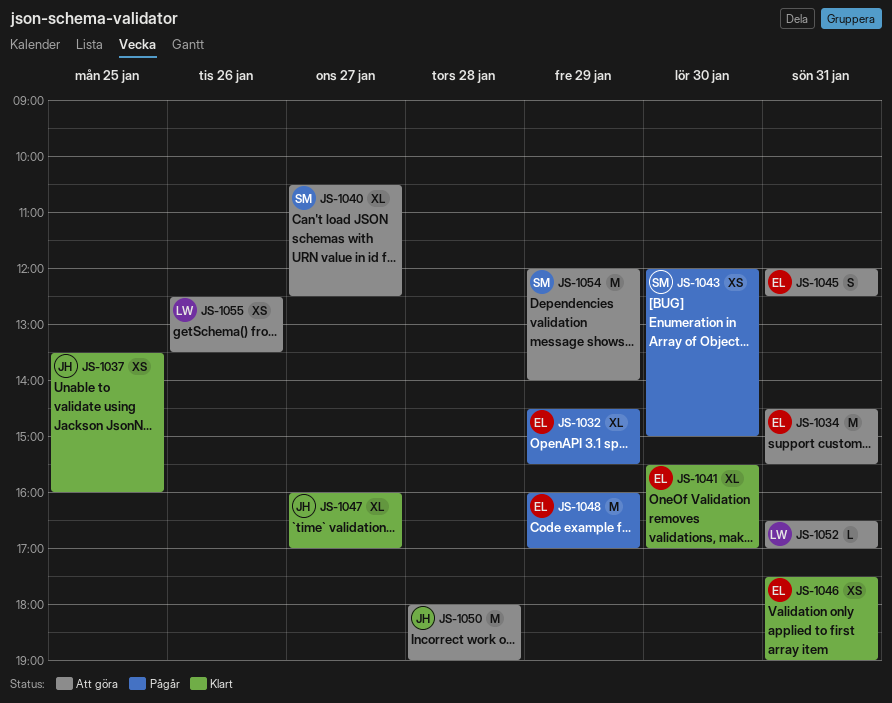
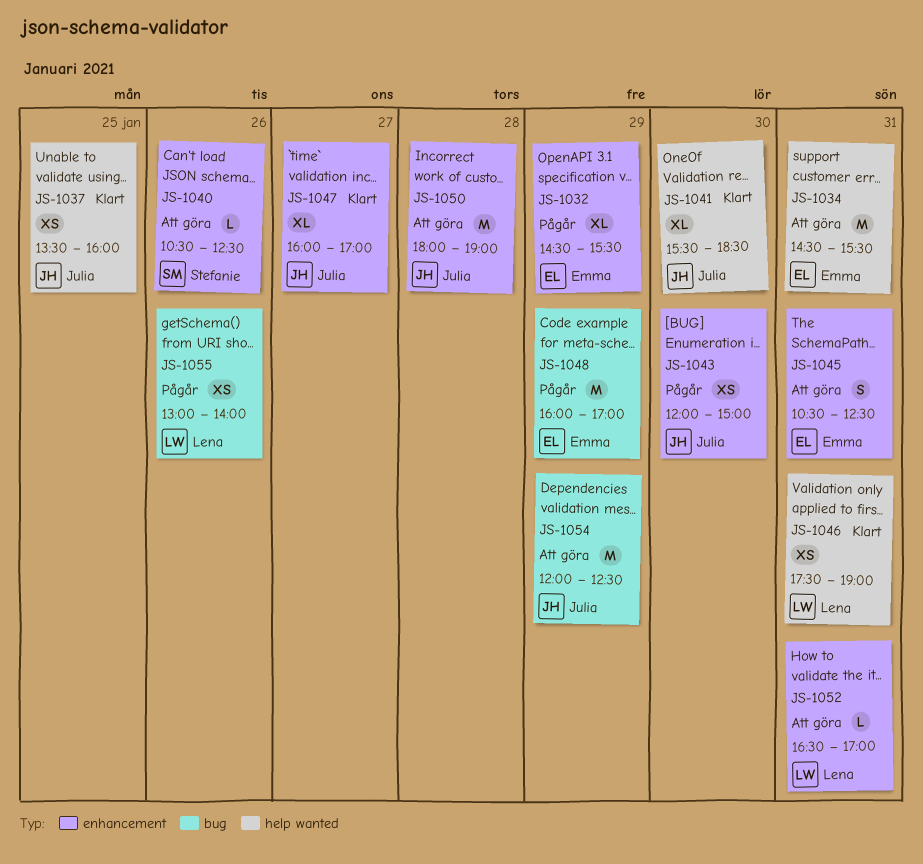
JS-1040, estimate: XL -> L
JS-1040, day: Jan 27 -> Jan 26
JS-1041, owner: Emma -> Julia
JS-1041, ends: 17:00 -> 18:30
JS-1043, owner: Stefanie -> Julia
JS-1045, begins: 12:00 -> 10:30
JS-1046, owner: Emma -> Lena
JS-1054, owner: Stefanie -> Julia
JS-1054, ends: 14:00 -> 12:30
JS-1055, status: Att göra -> Pågår
JS-1055, begins: 12:30 -> 13:00
JS-1055, ends: 13:30 -> 14:00

